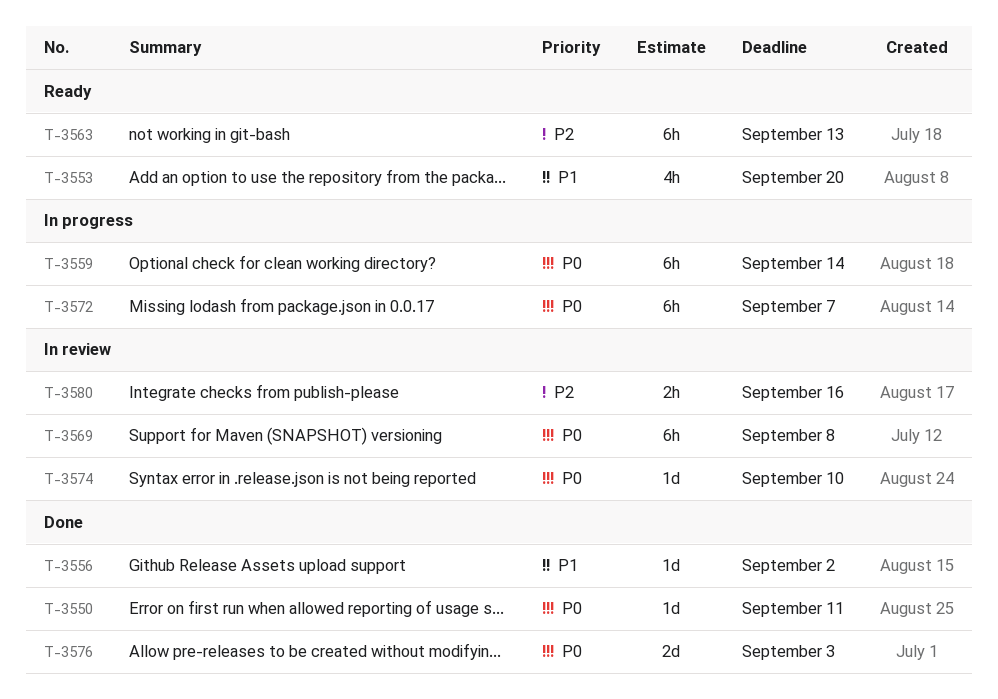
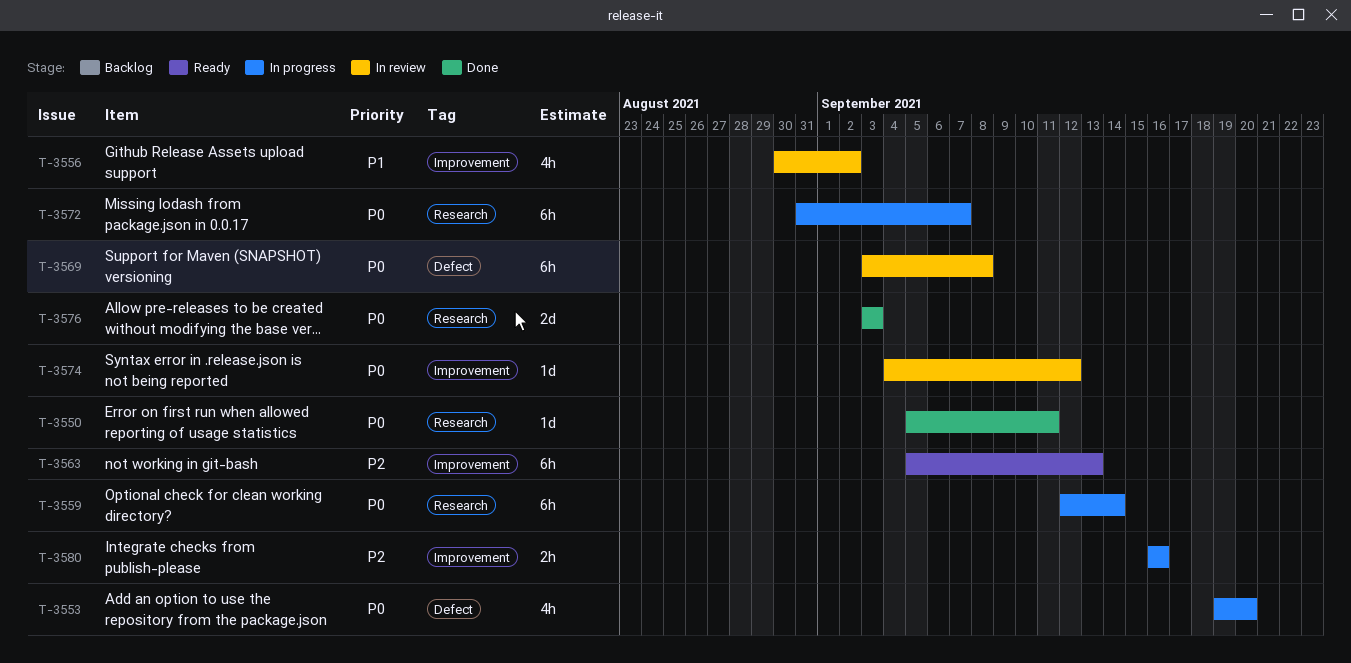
T-3553, status: Ready -> In progress
T-3553, priority: P1 -> P0
T-3556, status: Done -> In review
T-3556, estimate: 1d -> 4h
T-3574, due: Sep 10 -> Sep 12
T-3580, status: In review -> In progress

